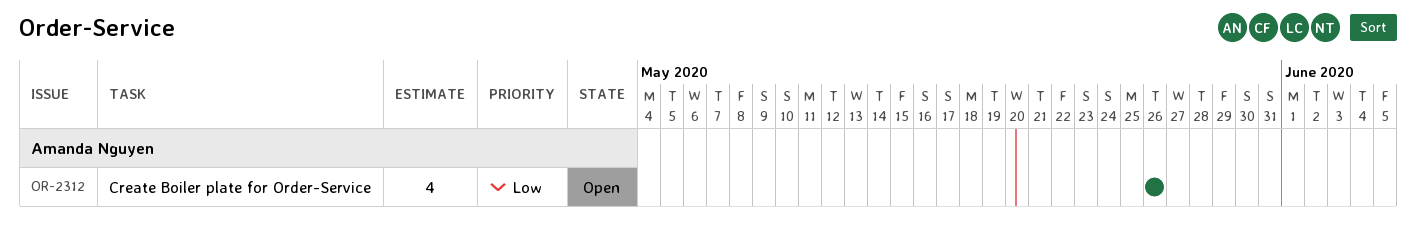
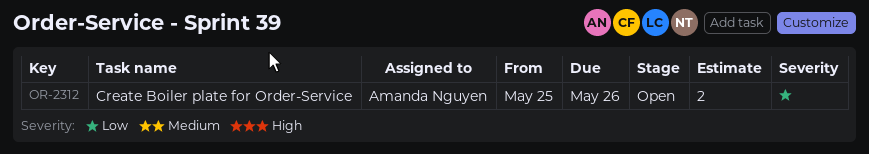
OR-2312, estimate: 4 -> 2
OR-2312, start: May 26 -> May 25

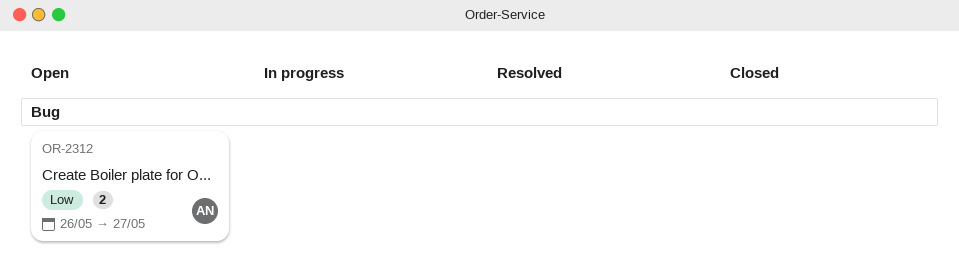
OR-2312, start: May 25 -> May 26
OR-2312, due: May 26 -> May 27

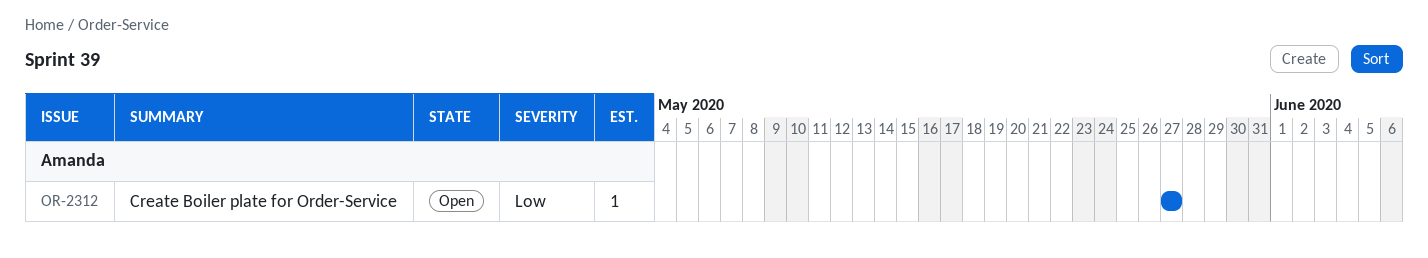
OR-2312, estimate: 2 -> 1
OR-2312, start: May 26 -> May 27

